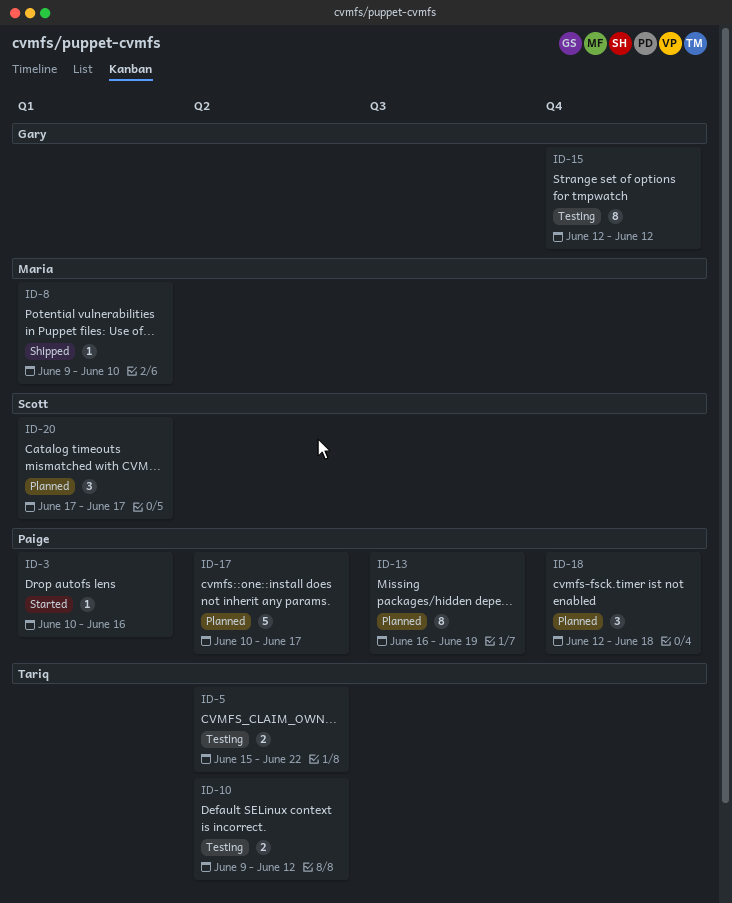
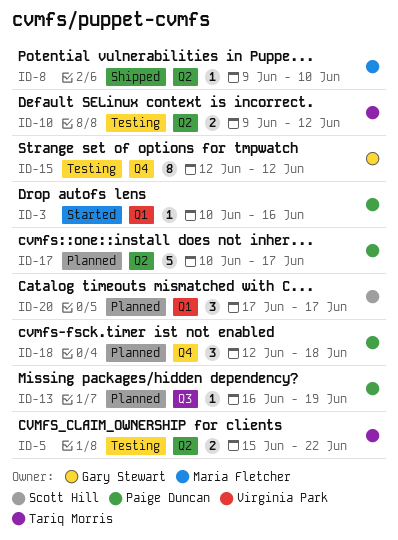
ID-8, label: Q1 -> Q2
ID-13, estimate: 8 -> 1

